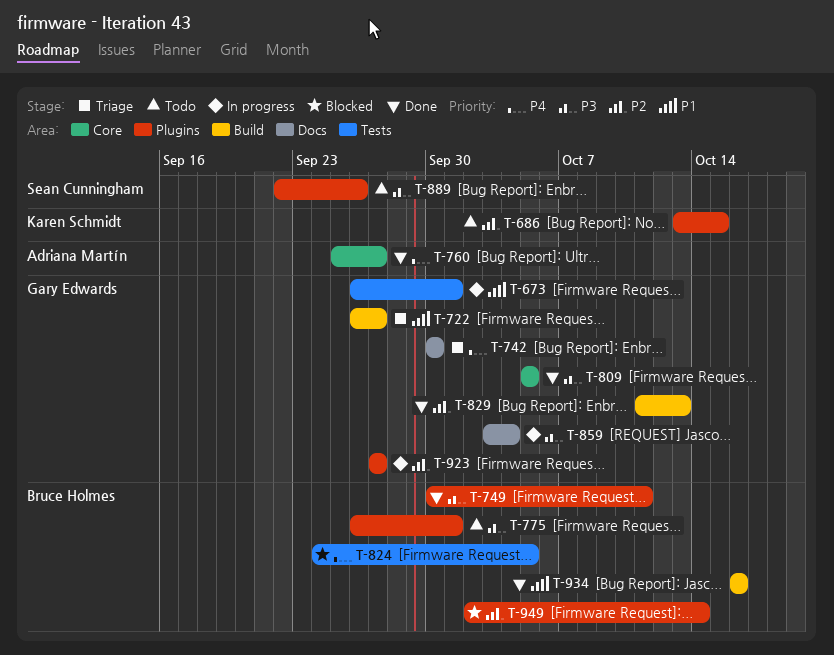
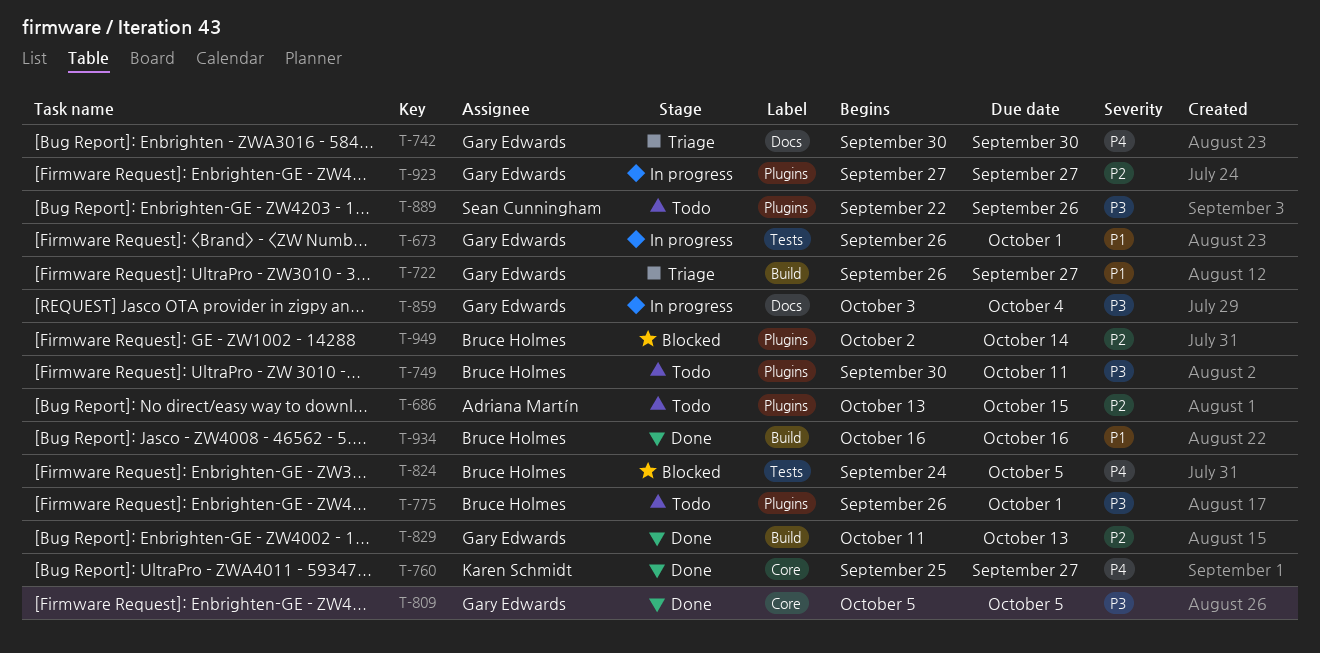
T-686, owner: Karen Schmidt -> Adriana Martín
T-749, status: Done -> Todo
T-760, owner: Adriana Martín -> Karen Schmidt

